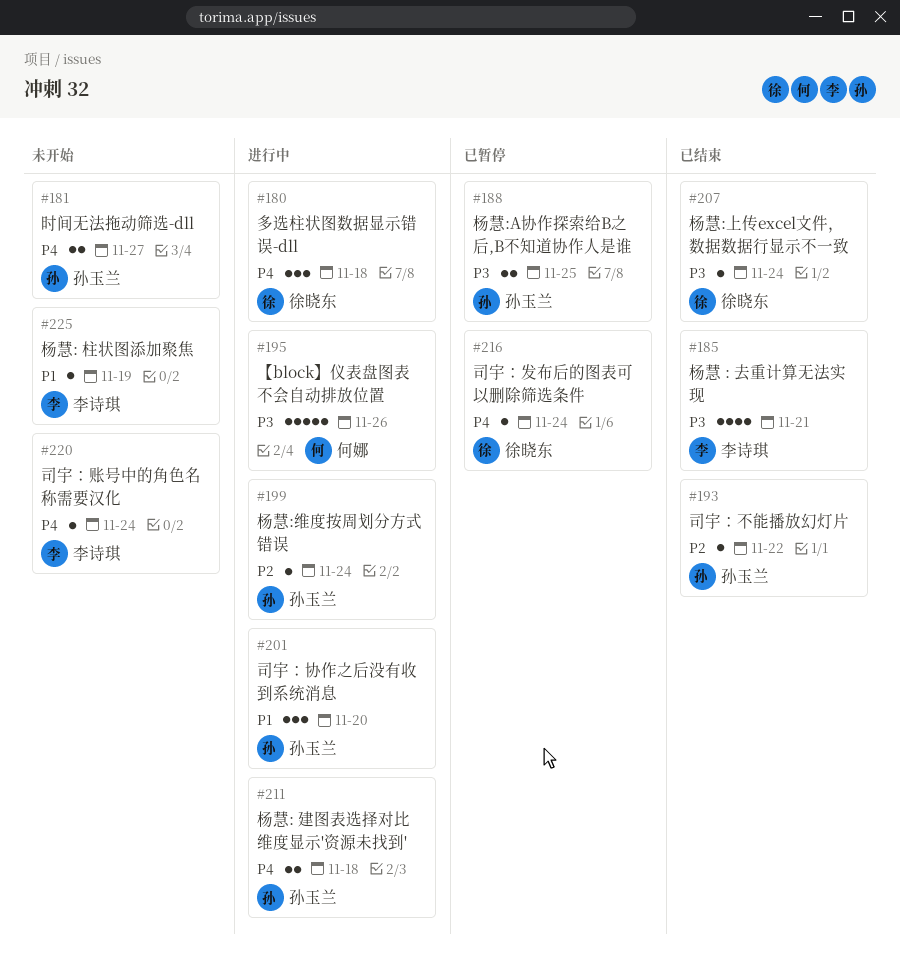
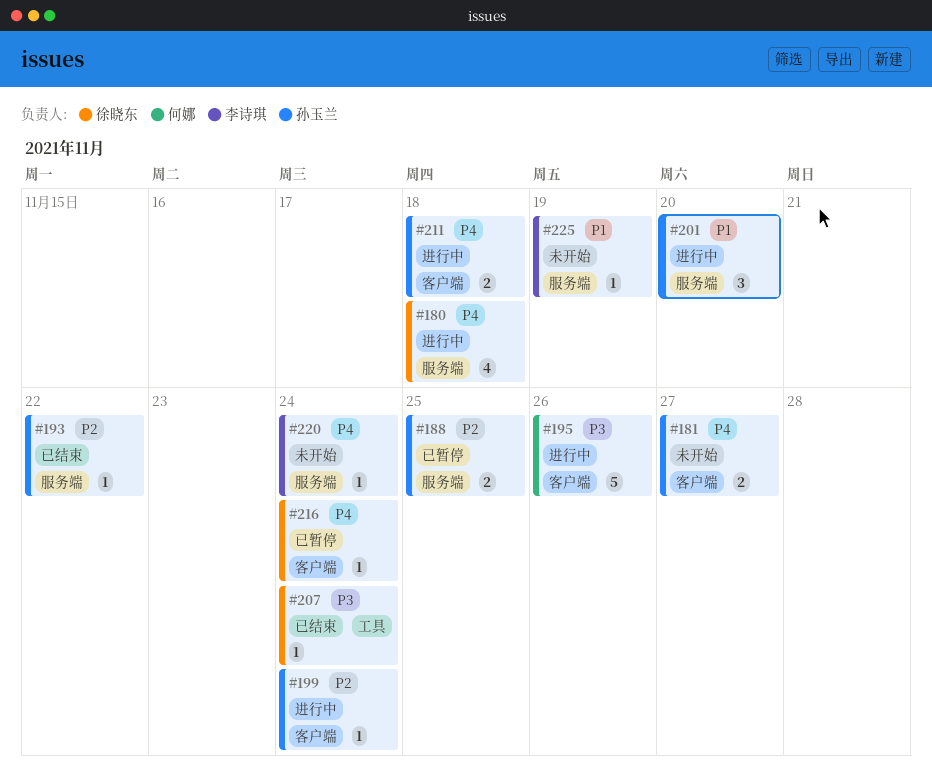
#180, estimate: 3 -> 4
#185: present -> none
#188, priority: P3 -> P2

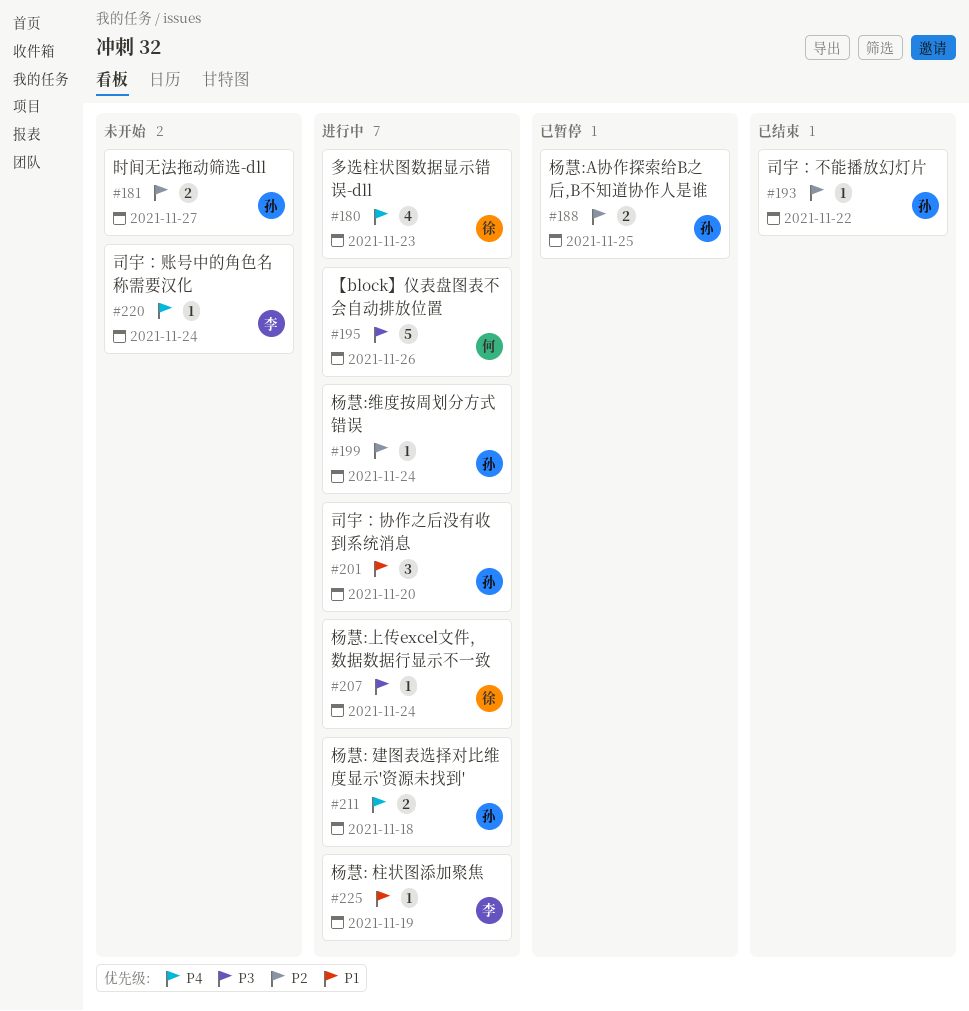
#180, due: Nov 18 -> Nov 23
#181, priority: P4 -> P2
#207, status: 已结束 -> 进行中
#216: present -> none
#225, status: 未开始 -> 进行中

